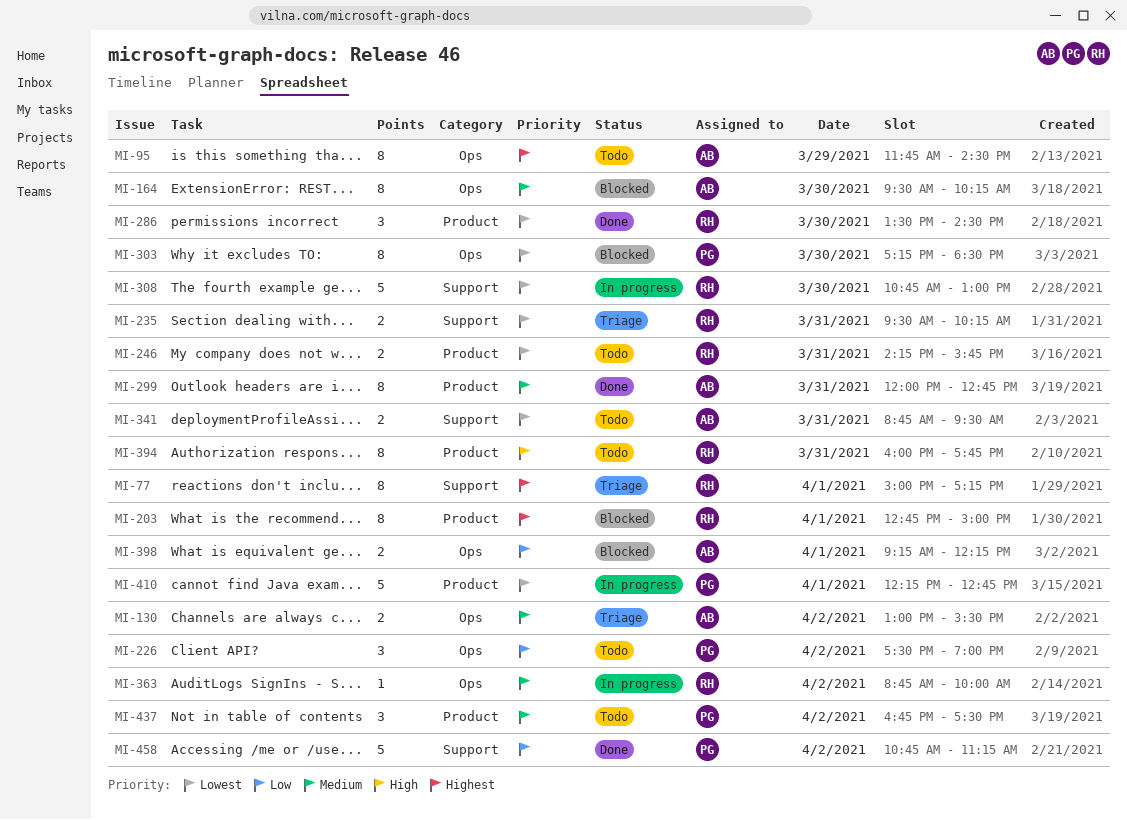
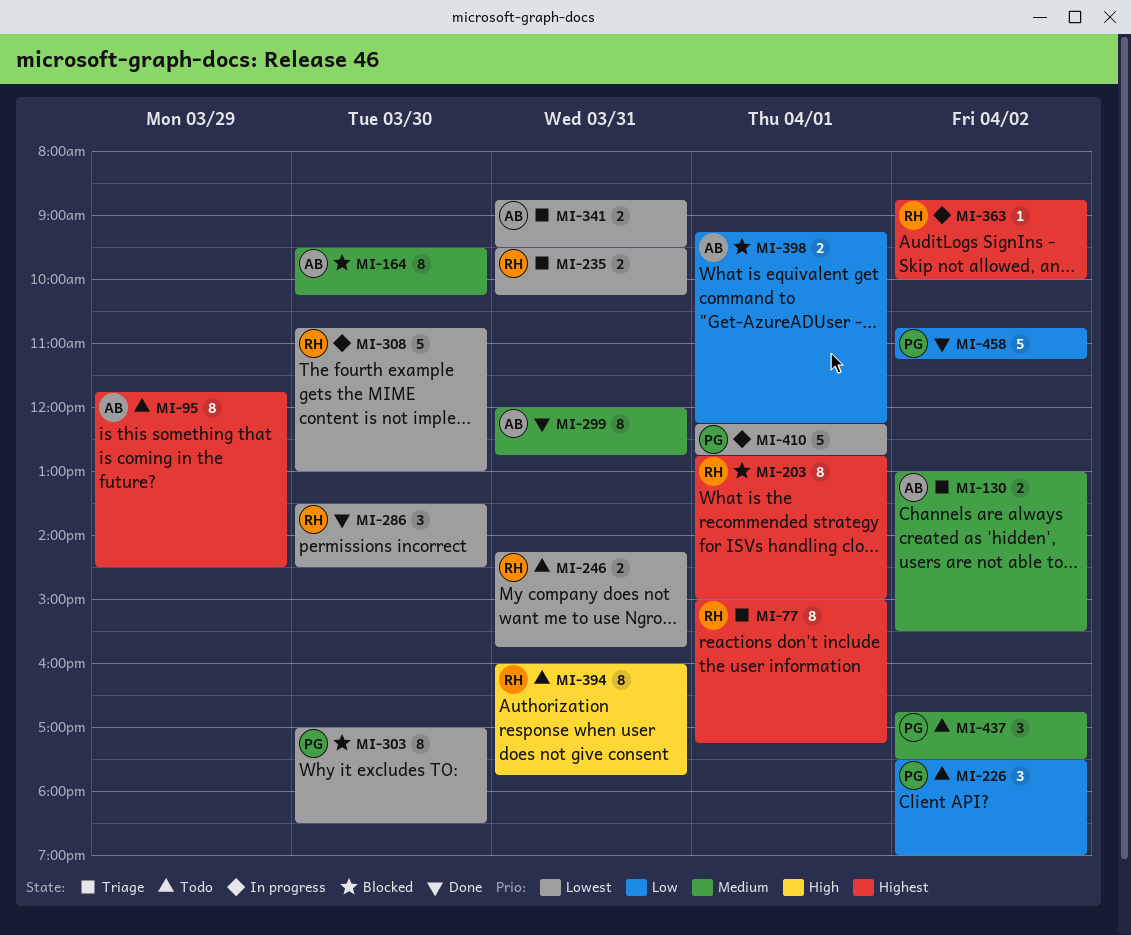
MI-303, begins: 17:15 -> 17:00
MI-341, status: Todo -> Triage
MI-363, priority: Medium -> Highest

